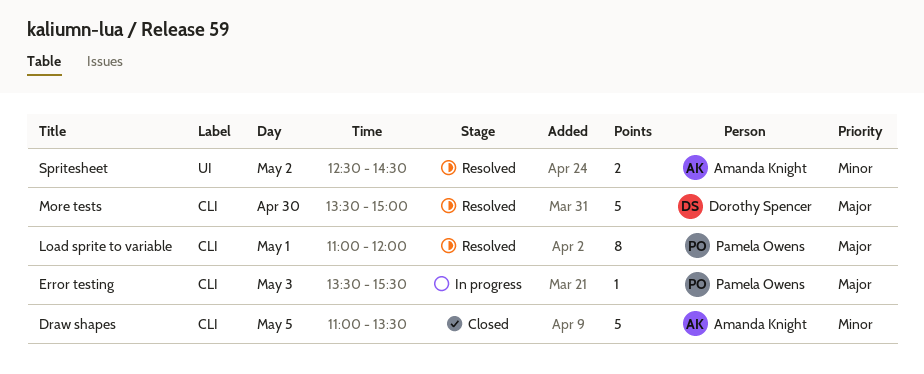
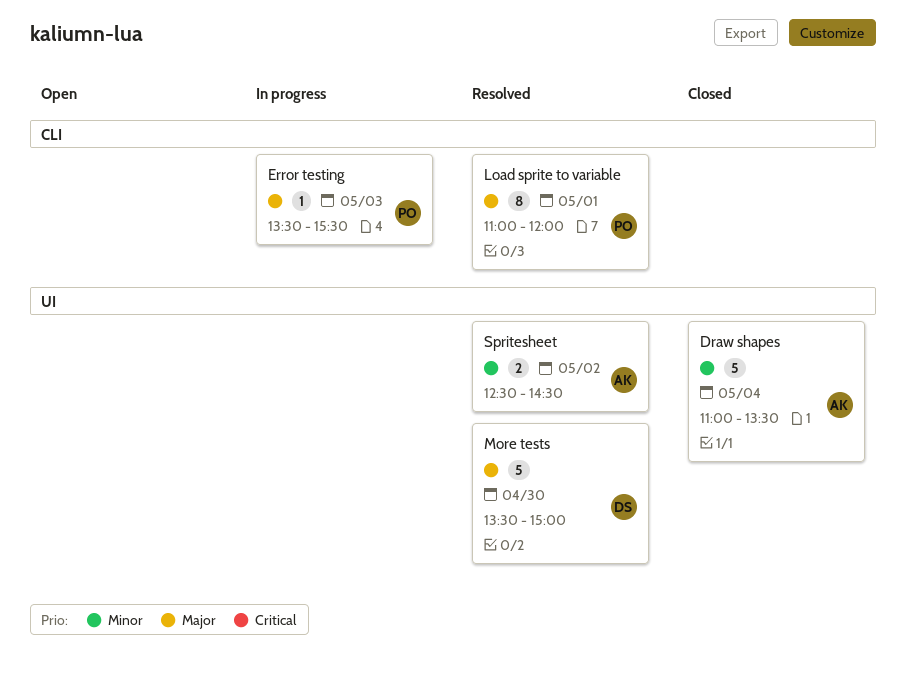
Draw shapes, label: CLI -> UI
Draw shapes, day: May 5 -> May 4
More tests, label: CLI -> UI

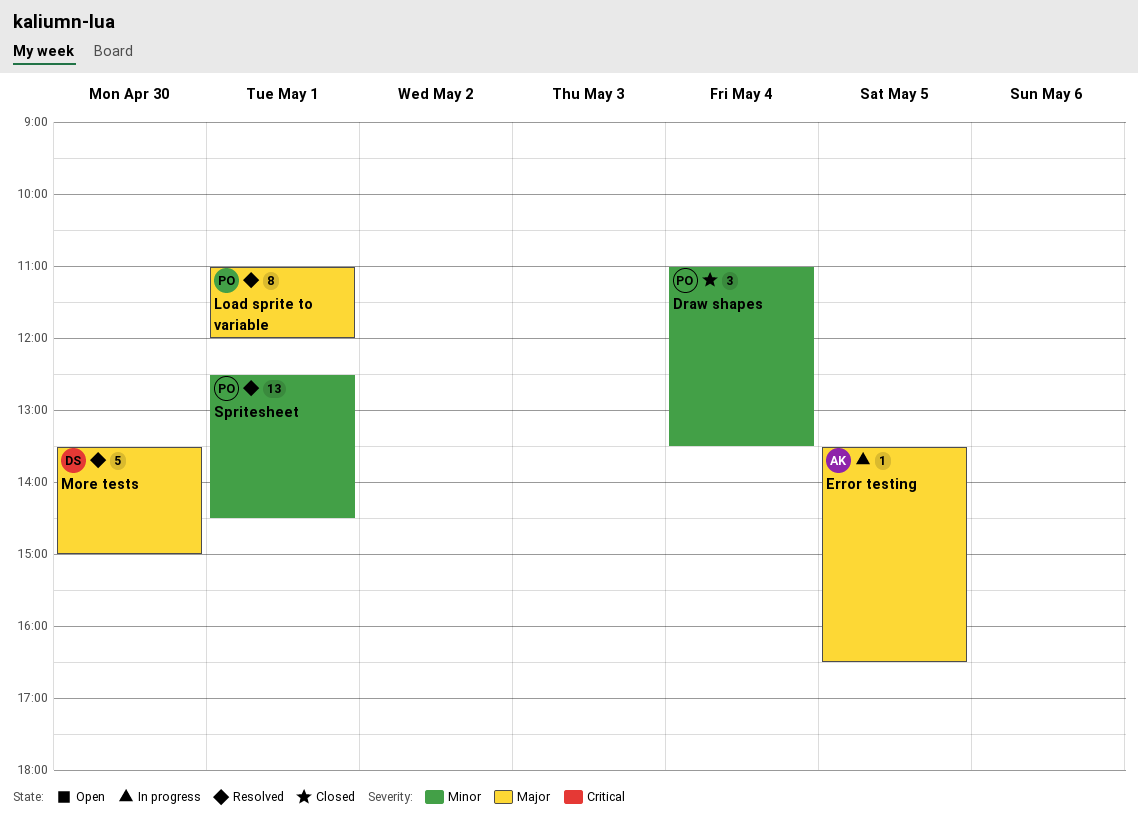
Draw shapes, owner: AK -> PO
Draw shapes, estimate: 5 -> 3
Error testing, owner: PO -> AK
Error testing, day: May 3 -> May 5
Error testing, ends: 15:30 -> 16:30
Spritesheet, owner: AK -> PO
Spritesheet, estimate: 2 -> 13
Spritesheet, day: May 2 -> May 1

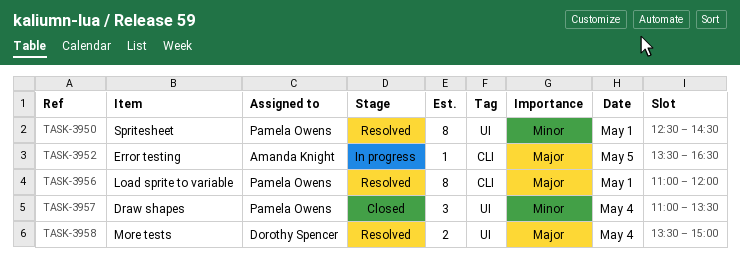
More tests, estimate: 5 -> 2
More tests, day: Apr 30 -> May 4
Spritesheet, estimate: 13 -> 8

